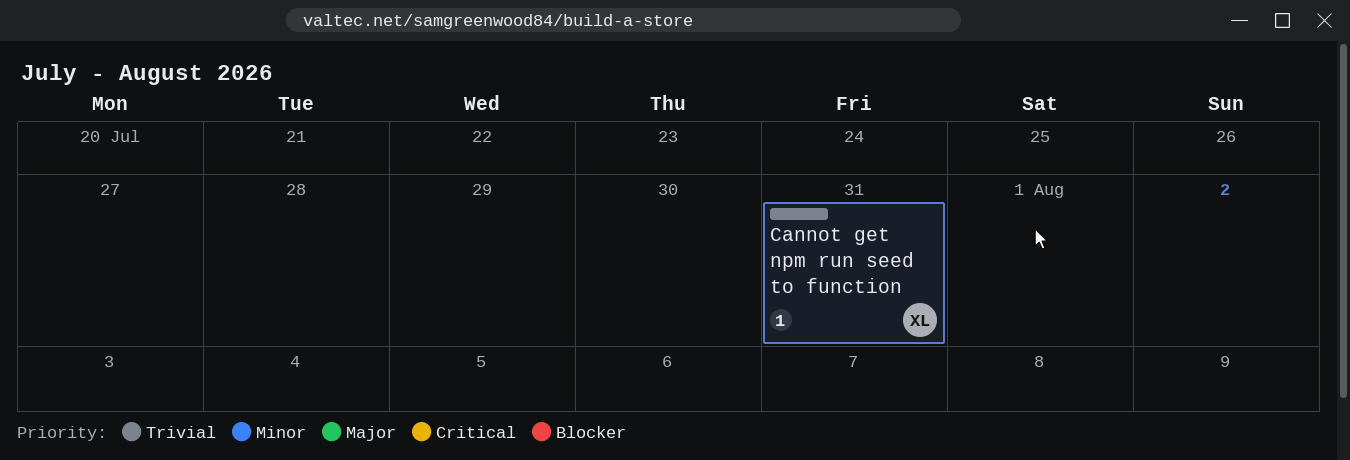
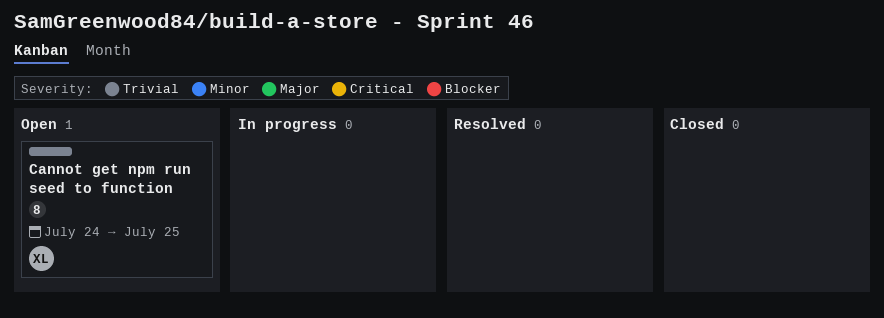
Cannot get npm run seed to function, estimate: 1 -> 8
Cannot get npm run seed to function, due: Jul 31 -> Jul 25

